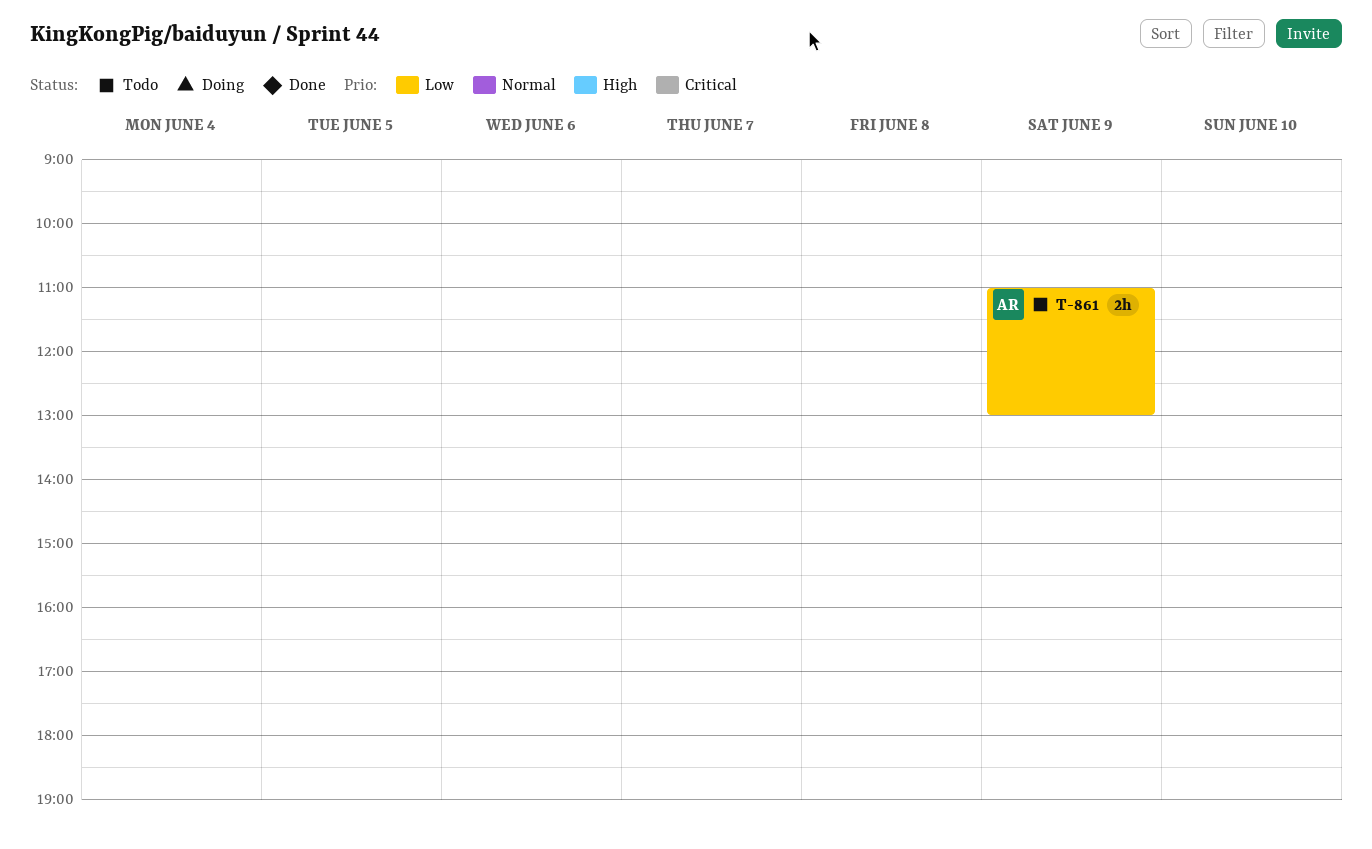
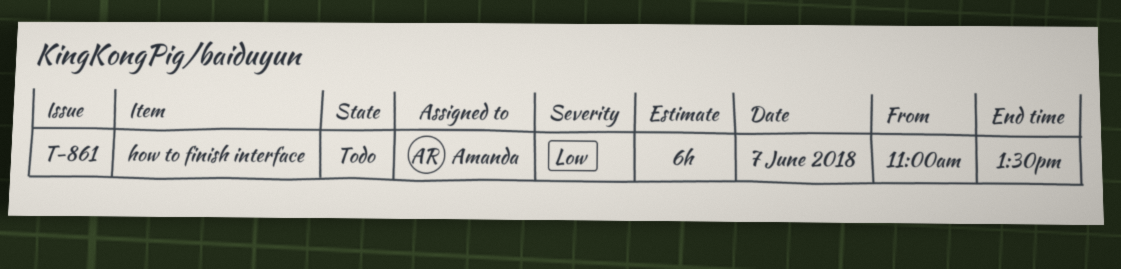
T-861, estimate: 2h -> 6h
T-861, day: Jun 9 -> Jun 7
T-861, ends: 13:00 -> 13:30

